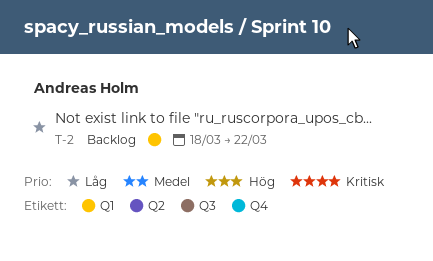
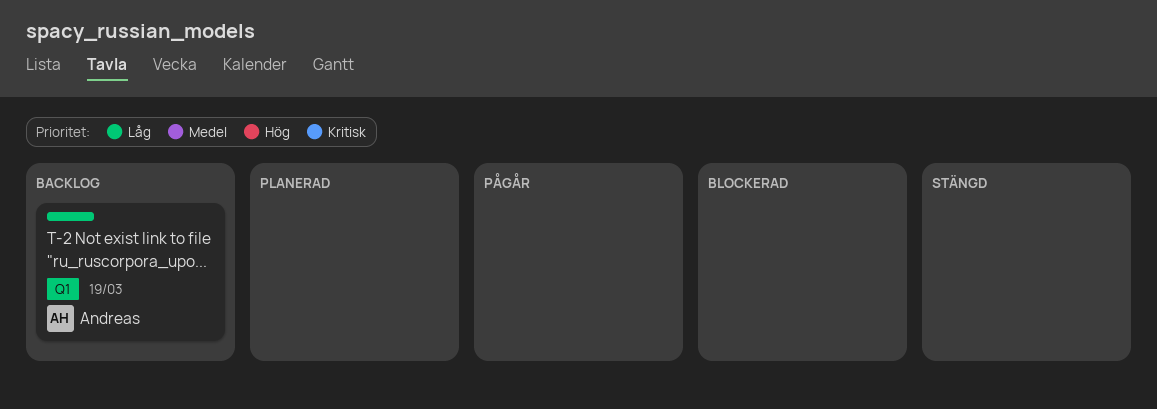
T-2, due: Mar 22 -> Mar 19

